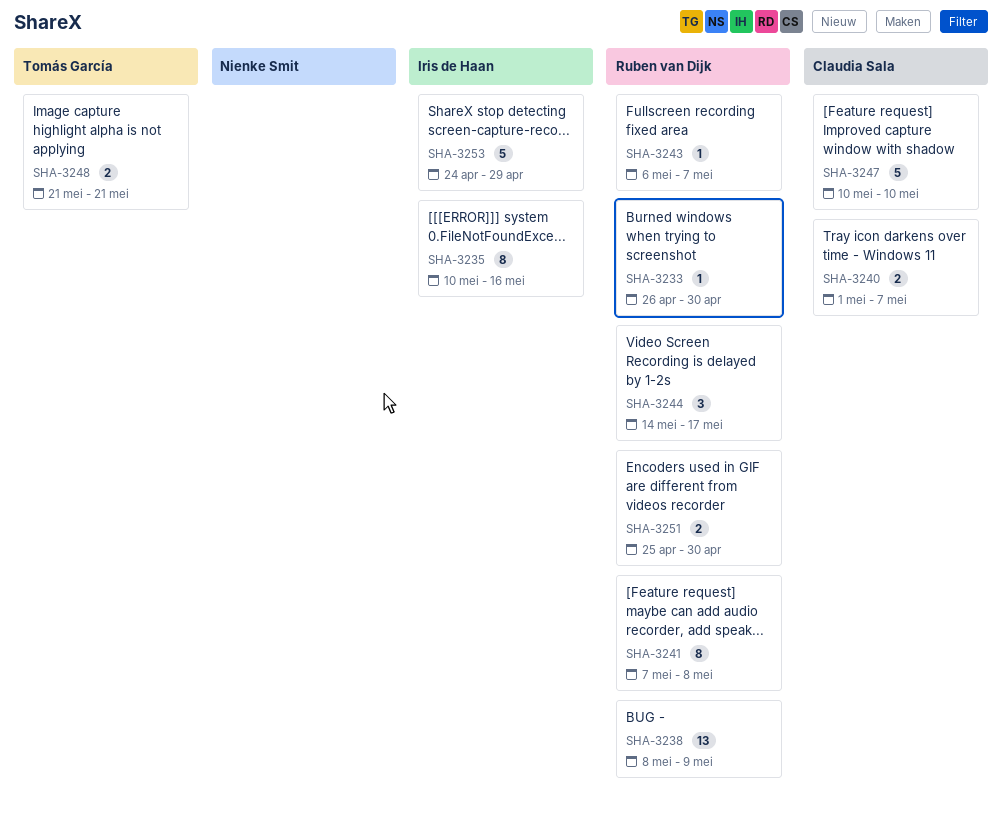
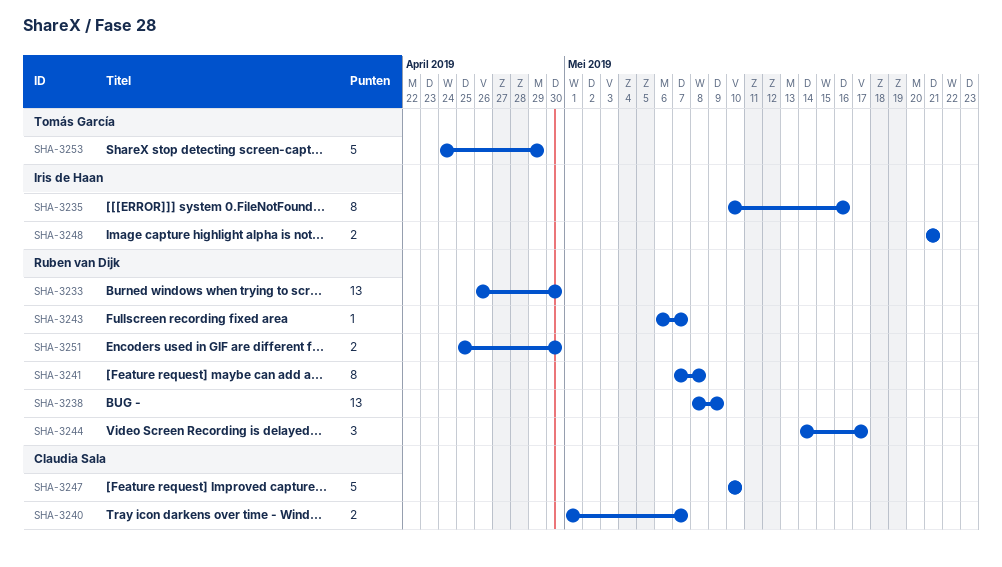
SHA-3233, estimate: 1 -> 13
SHA-3248, owner: Tomás García -> Iris de Haan
SHA-3253, owner: Iris de Haan -> Tomás García

